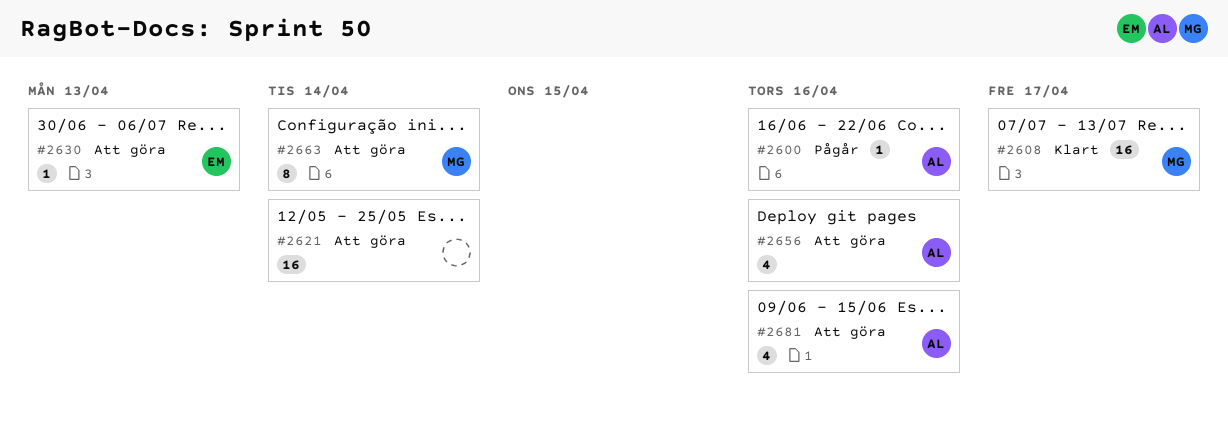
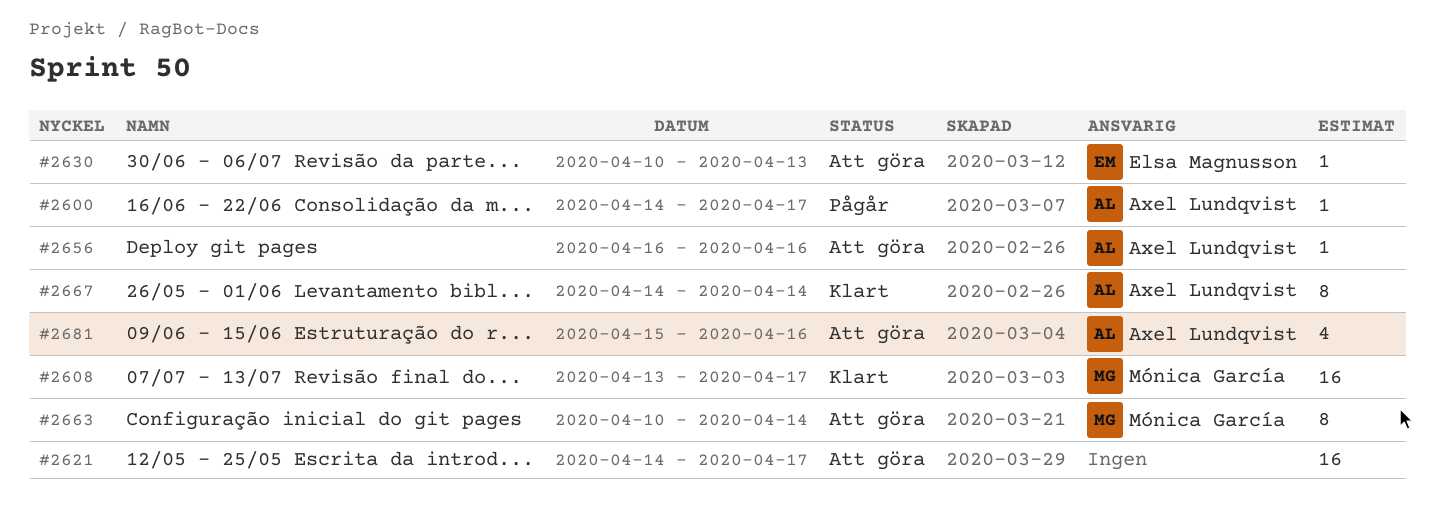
#2600, due: Apr 16 -> Apr 17
#2621, due: Apr 14 -> Apr 17
#2656, estimate: 4 -> 1
#2667: none -> present

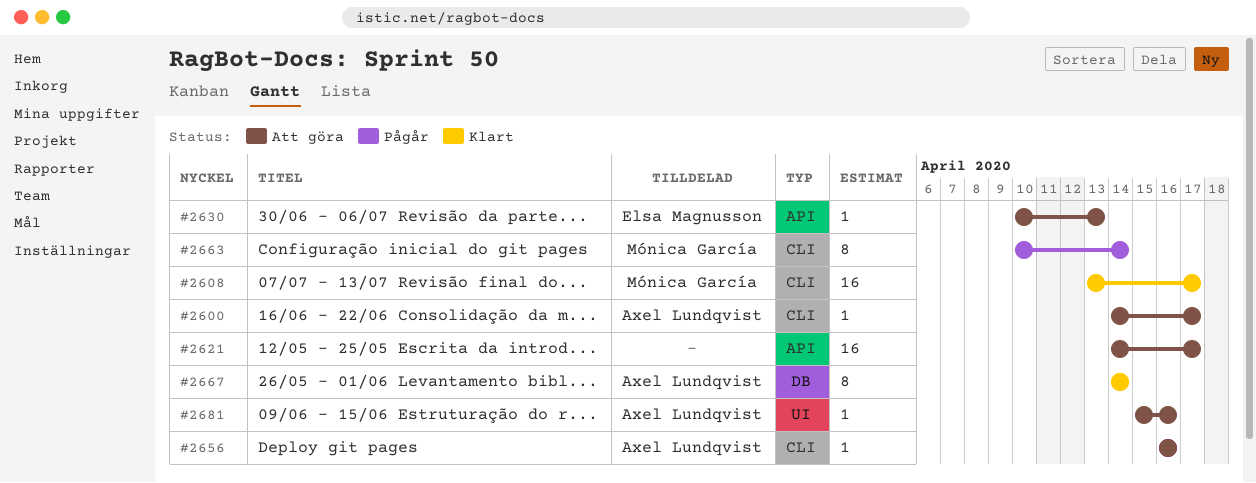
#2600, status: Pågår -> Att göra
#2663, status: Att göra -> Pågår
#2681, estimate: 4 -> 1

